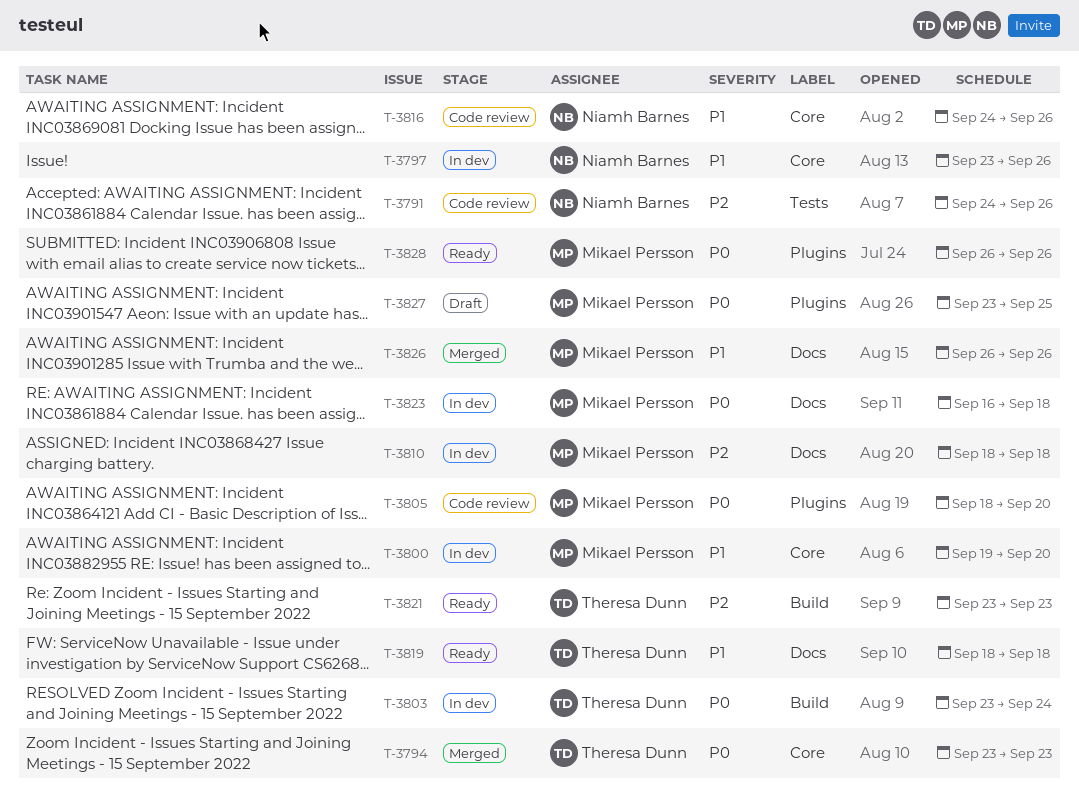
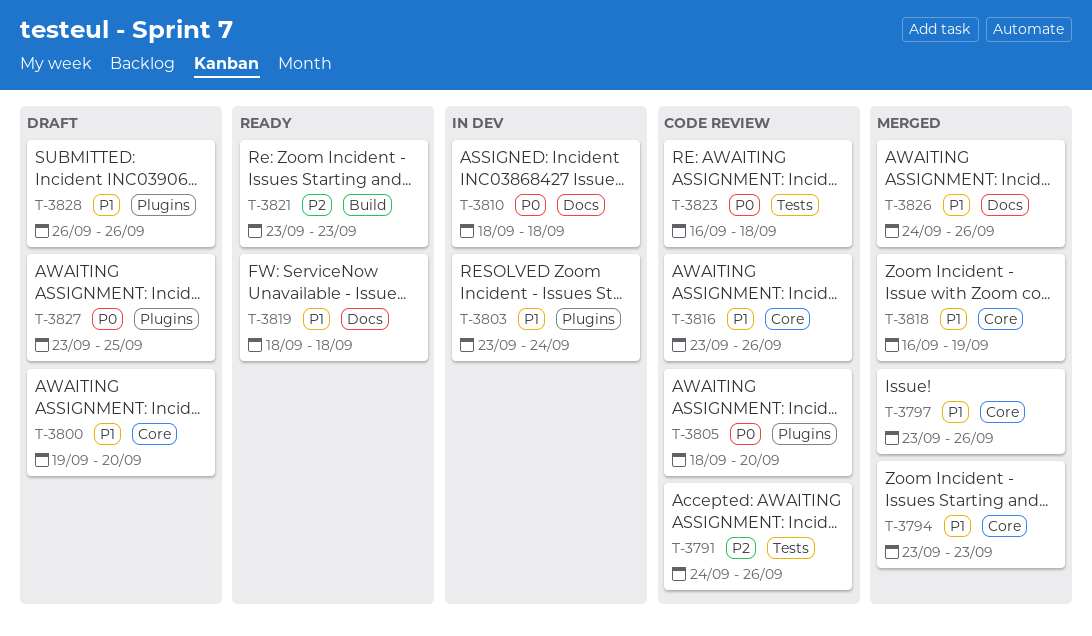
T-3794, priority: P0 -> P1
T-3797, status: In dev -> Merged
T-3800, status: In dev -> Draft
T-3803, priority: P0 -> P1
T-3803, label: Build -> Plugins
T-3810, priority: P2 -> P0
T-3816, start: Sep 24 -> Sep 23
T-3818: none -> present
T-3823, status: In dev -> Code review
T-3823, label: Docs -> Tests
T-3826, start: Sep 26 -> Sep 24
T-3828, status: Ready -> Draft
T-3828, priority: P0 -> P1

